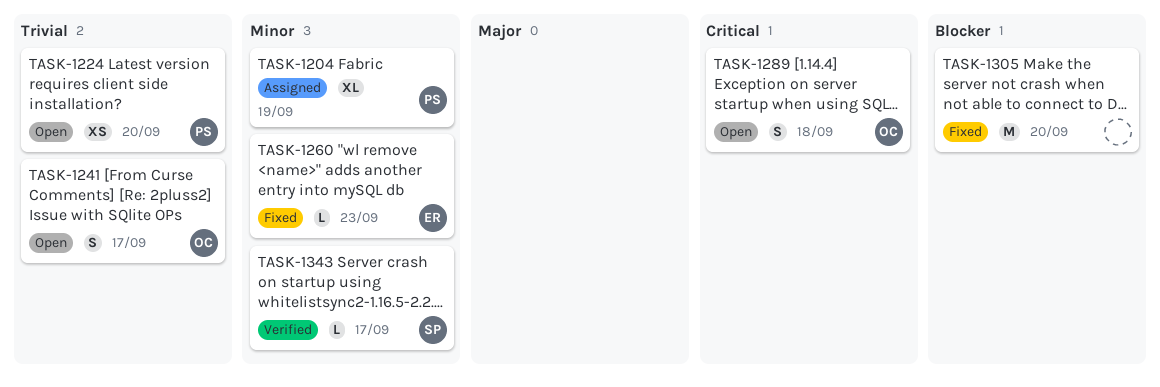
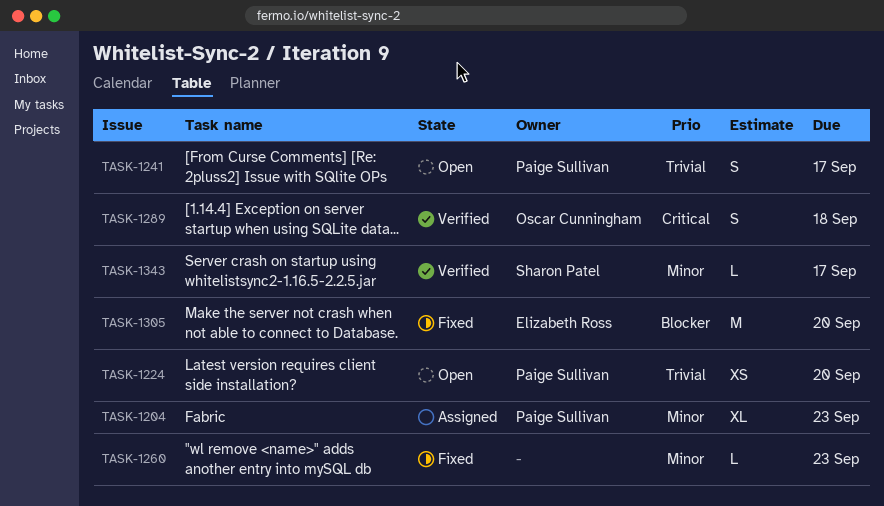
TASK-1204, due: Sep 19 -> Sep 23
TASK-1241, owner: Oscar Cunningham -> Paige Sullivan
TASK-1260, owner: Elizabeth Ross -> none
TASK-1289, status: Open -> Verified
TASK-1305, owner: none -> Elizabeth Ross

